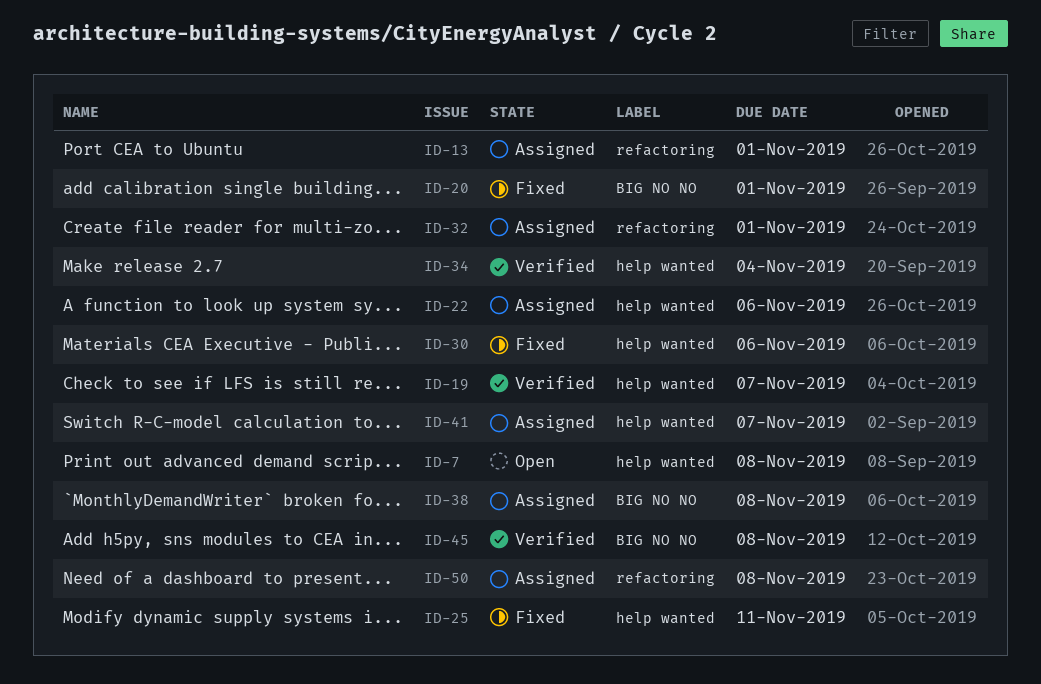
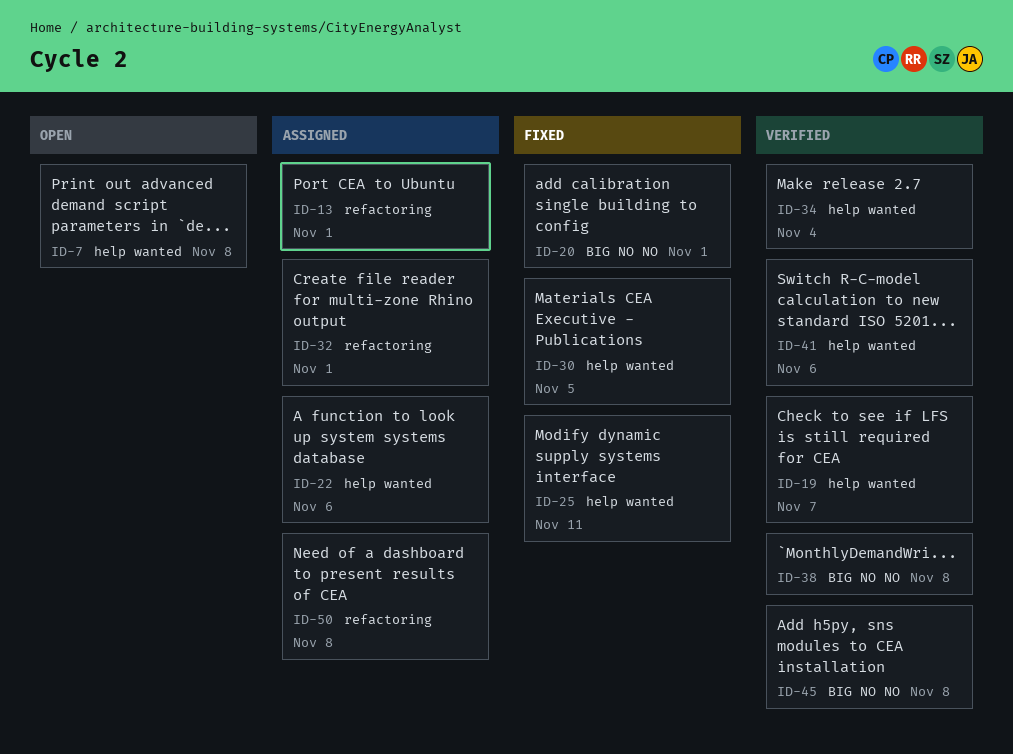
ID-30, due: Nov 6 -> Nov 5
ID-38, status: Assigned -> Verified
ID-41, status: Assigned -> Verified
ID-41, due: Nov 7 -> Nov 6

